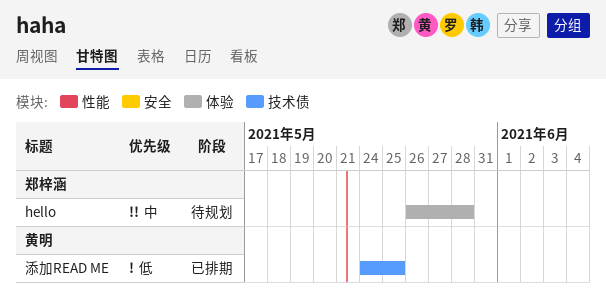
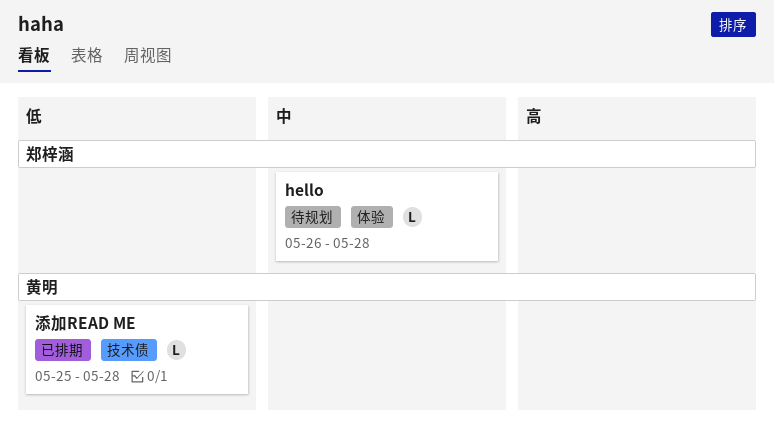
添加READ ME, start: May 24 -> May 25
添加READ ME, due: May 25 -> May 28

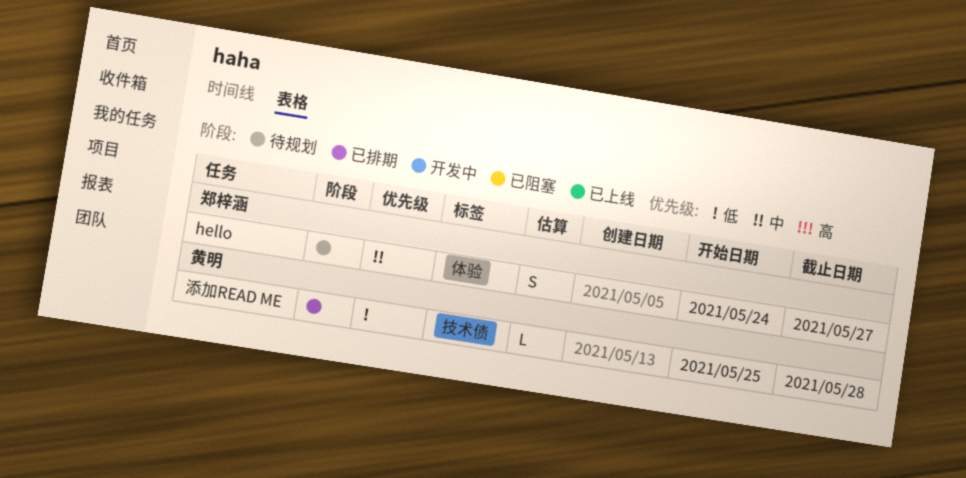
hello, estimate: L -> S
hello, start: May 26 -> May 24
hello, due: May 28 -> May 27

